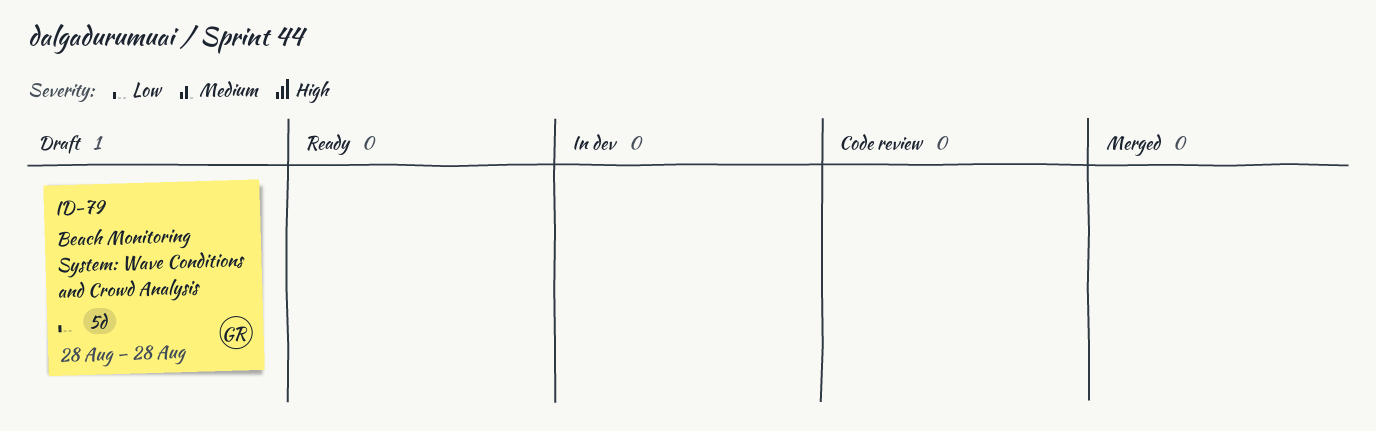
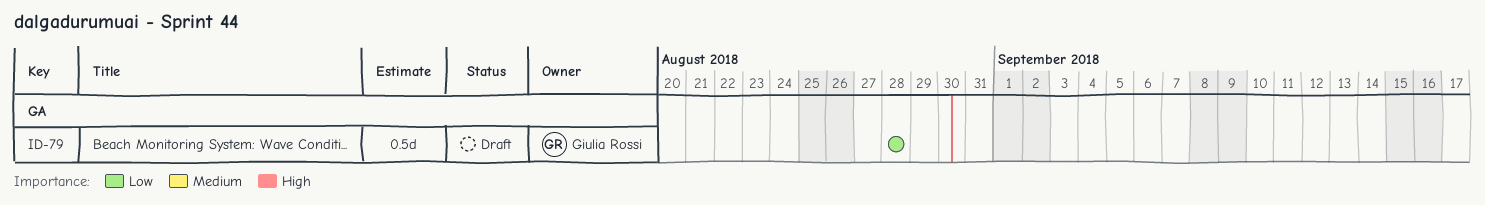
ID-79, estimate: 5d -> 0.5d

